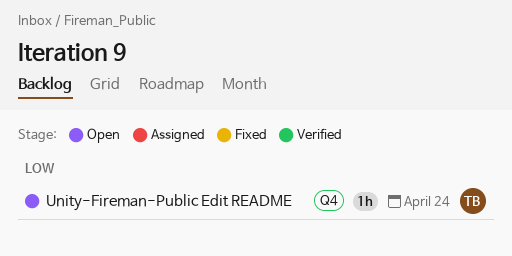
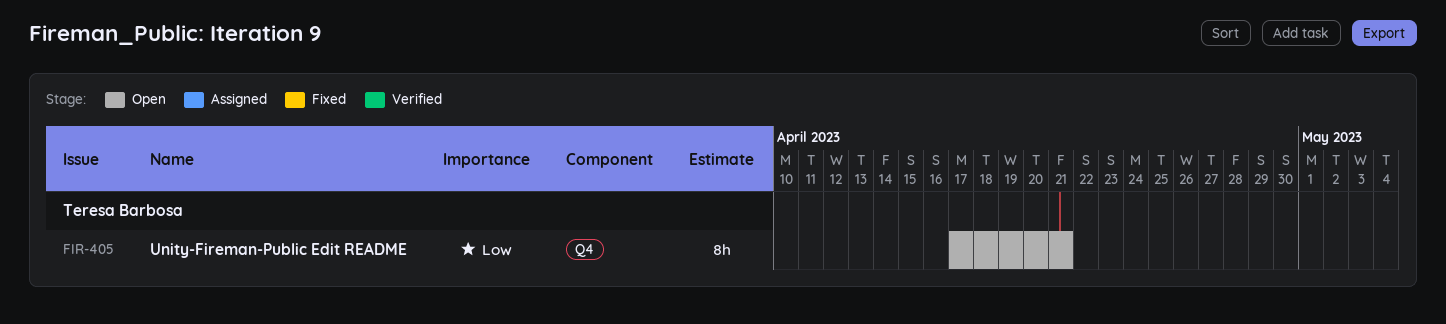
Unity-Fireman-Public Edit README, estimate: 1h -> 8h
Unity-Fireman-Public Edit README, due: Apr 24 -> Apr 21

